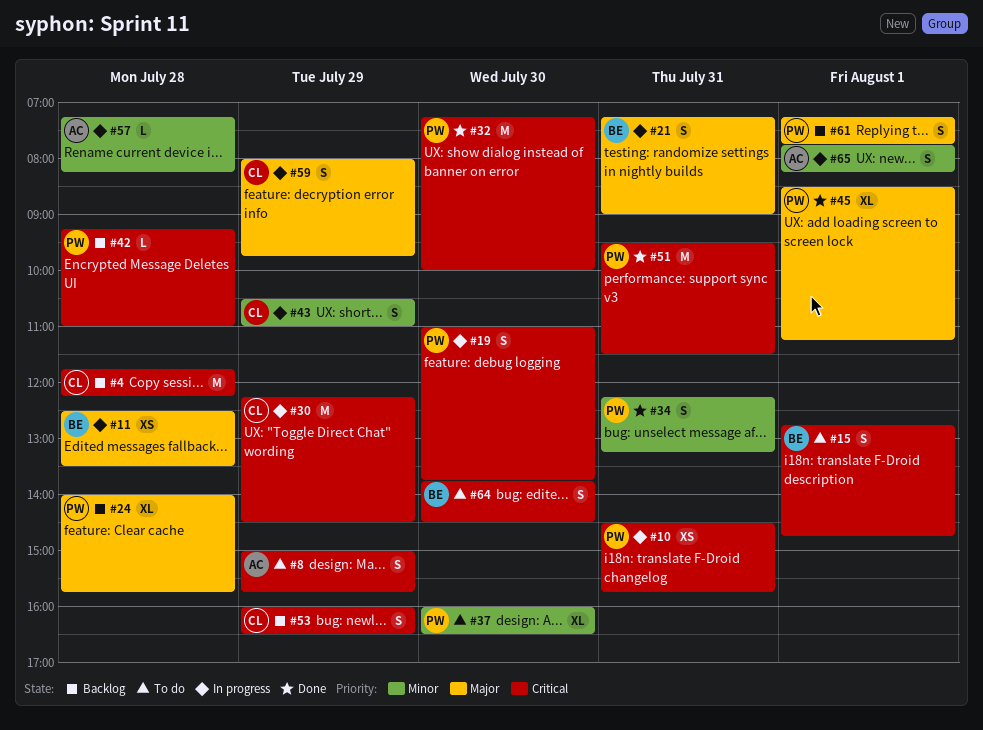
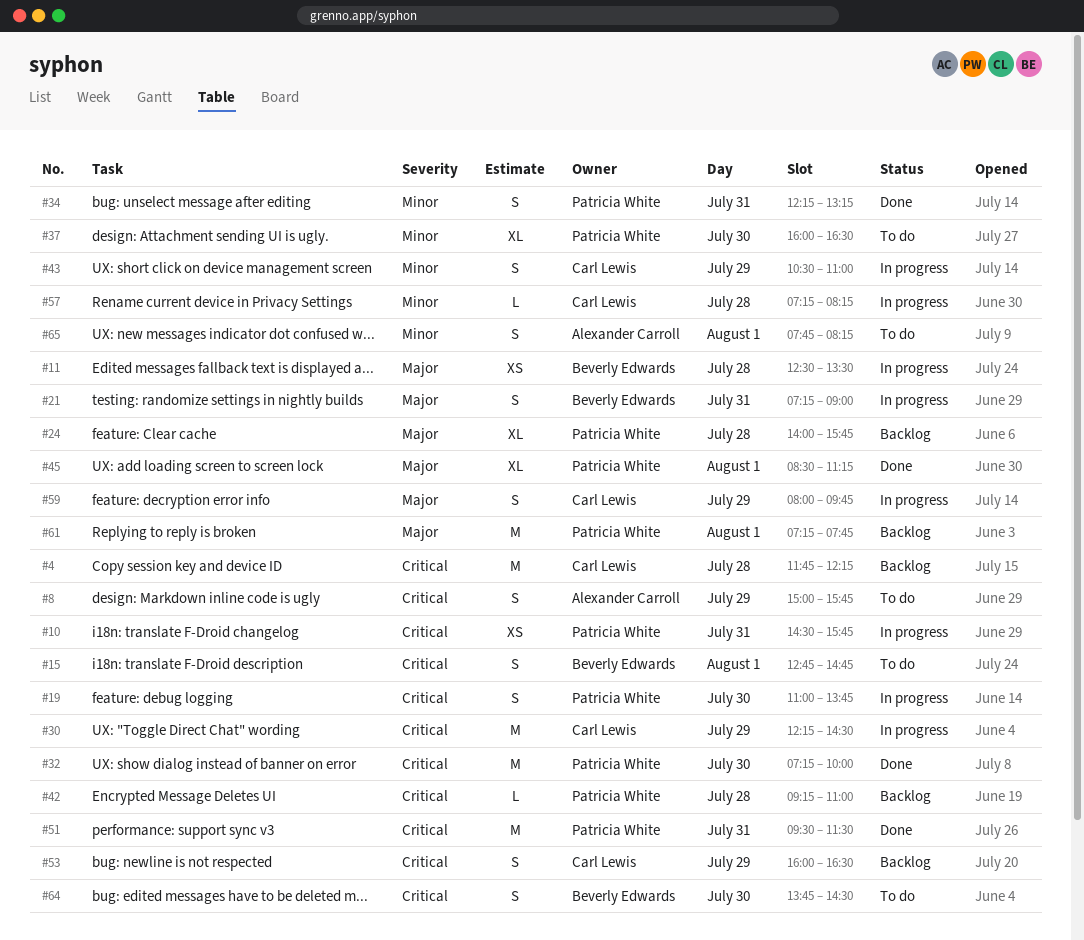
#57, owner: Alexander Carroll -> Carl Lewis
#61, estimate: S -> M
#65, status: In progress -> To do

